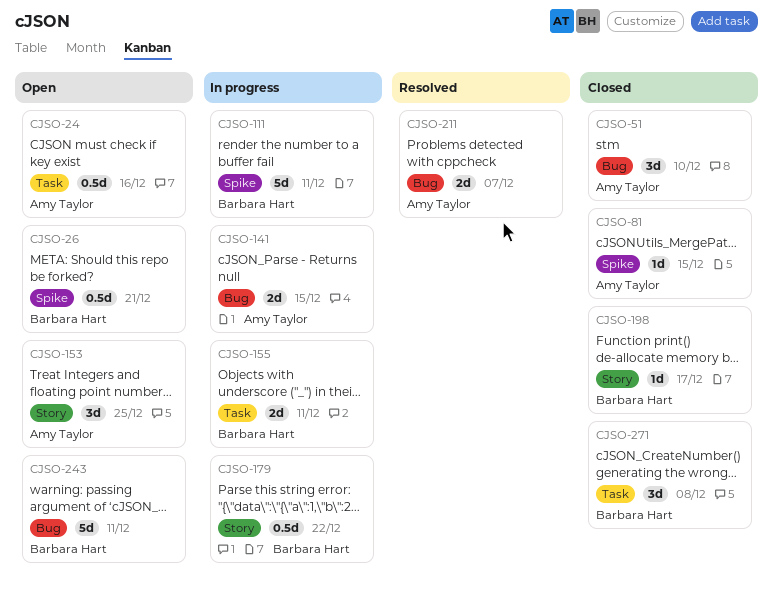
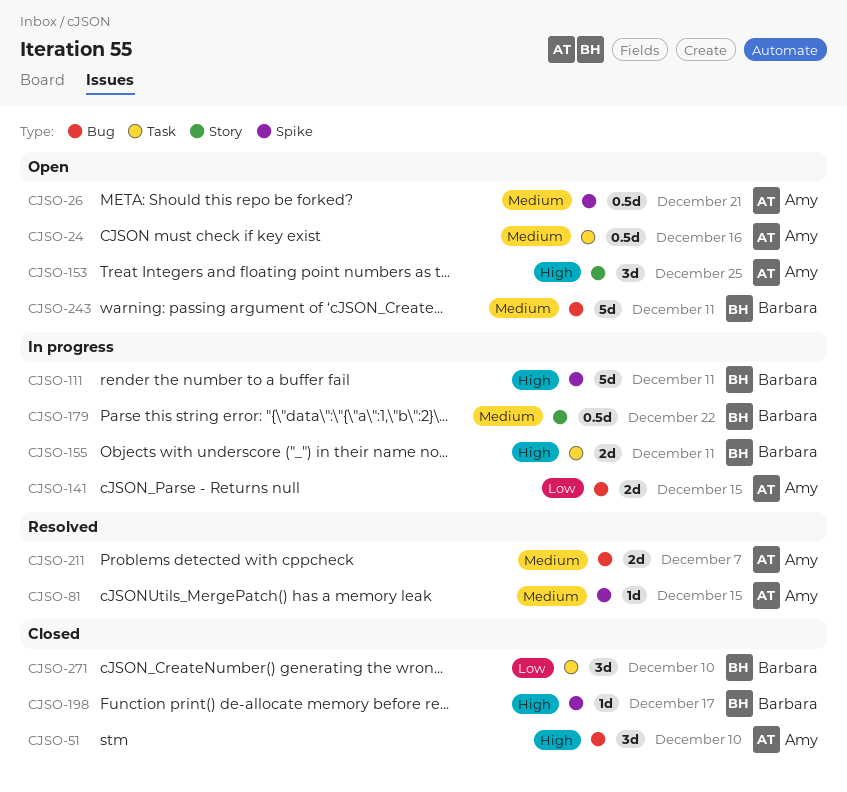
CJSO-26, owner: Barbara Hart -> Amy Taylor
CJSO-81, status: Closed -> Resolved
CJSO-198, label: Story -> Spike
CJSO-271, due: Dec 8 -> Dec 10

